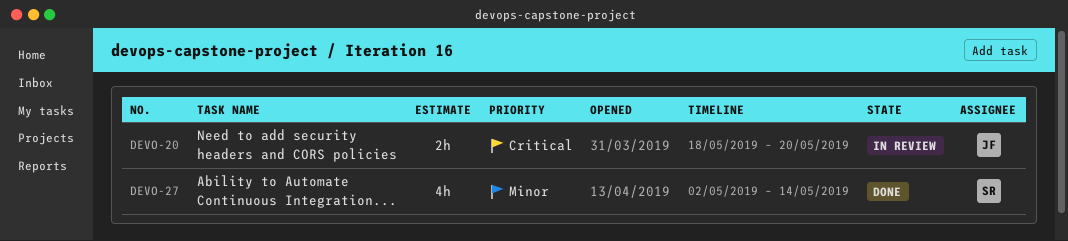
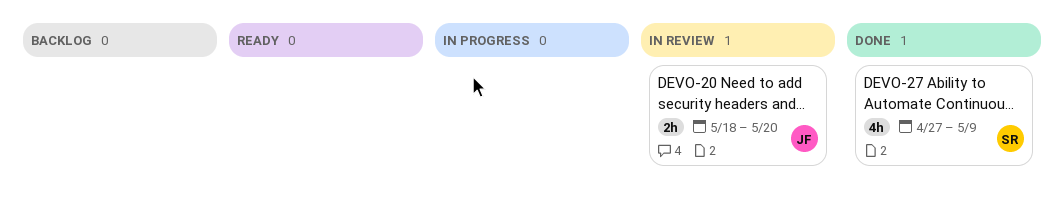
DEVO-27, start: May 2 -> Apr 27
DEVO-27, due: May 14 -> May 9

